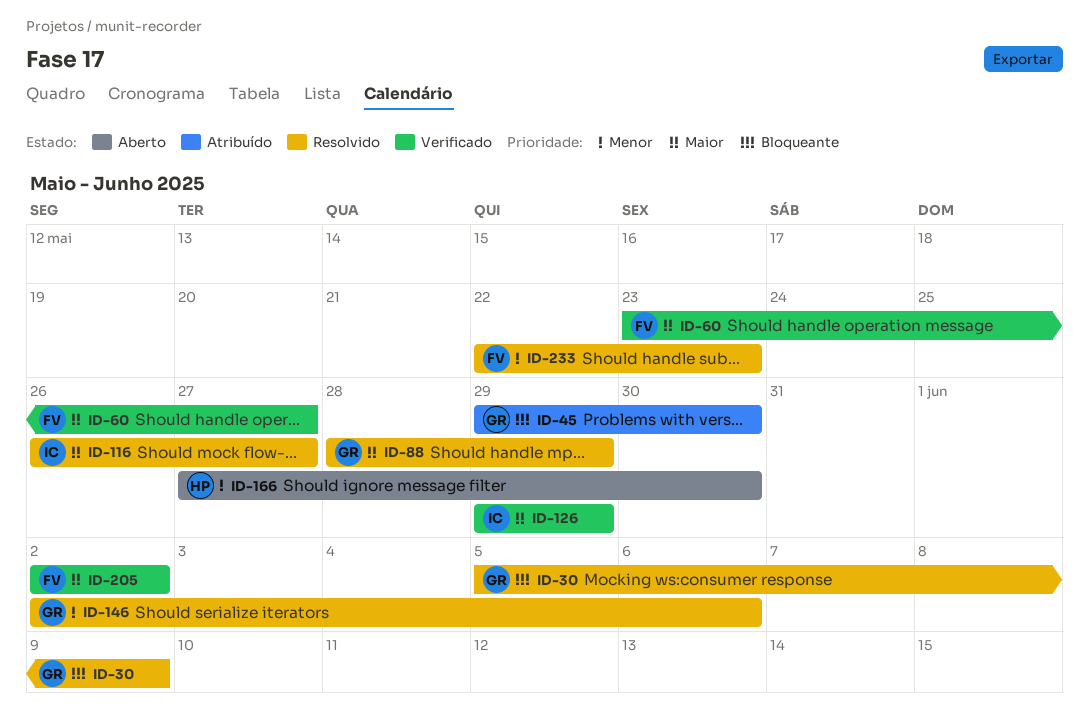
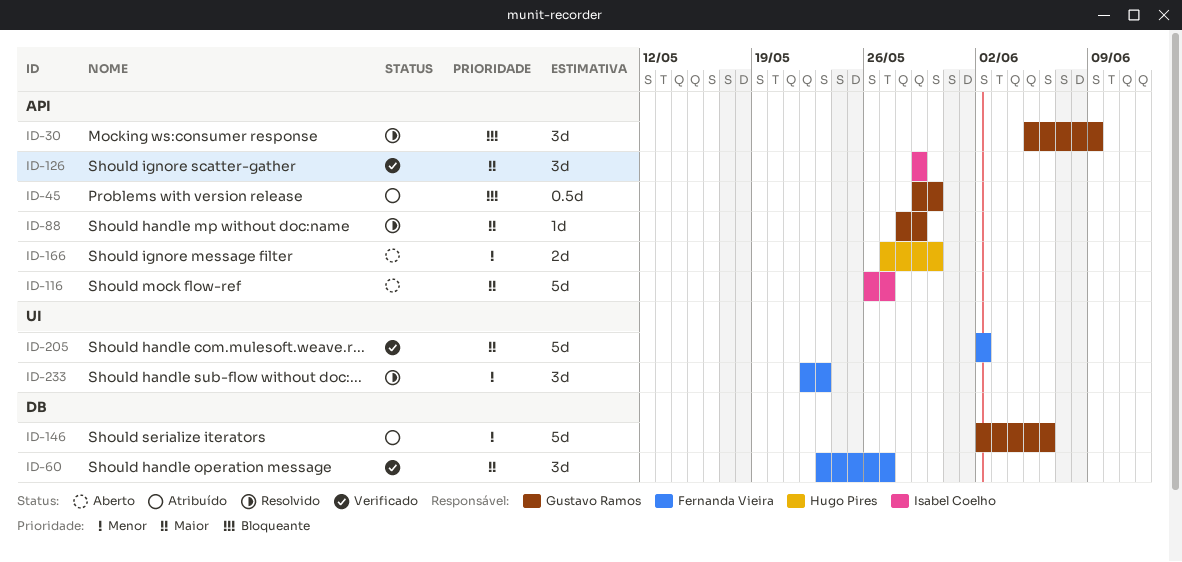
ID-116, status: Resolvido -> Aberto
ID-146, status: Resolvido -> Atribuído

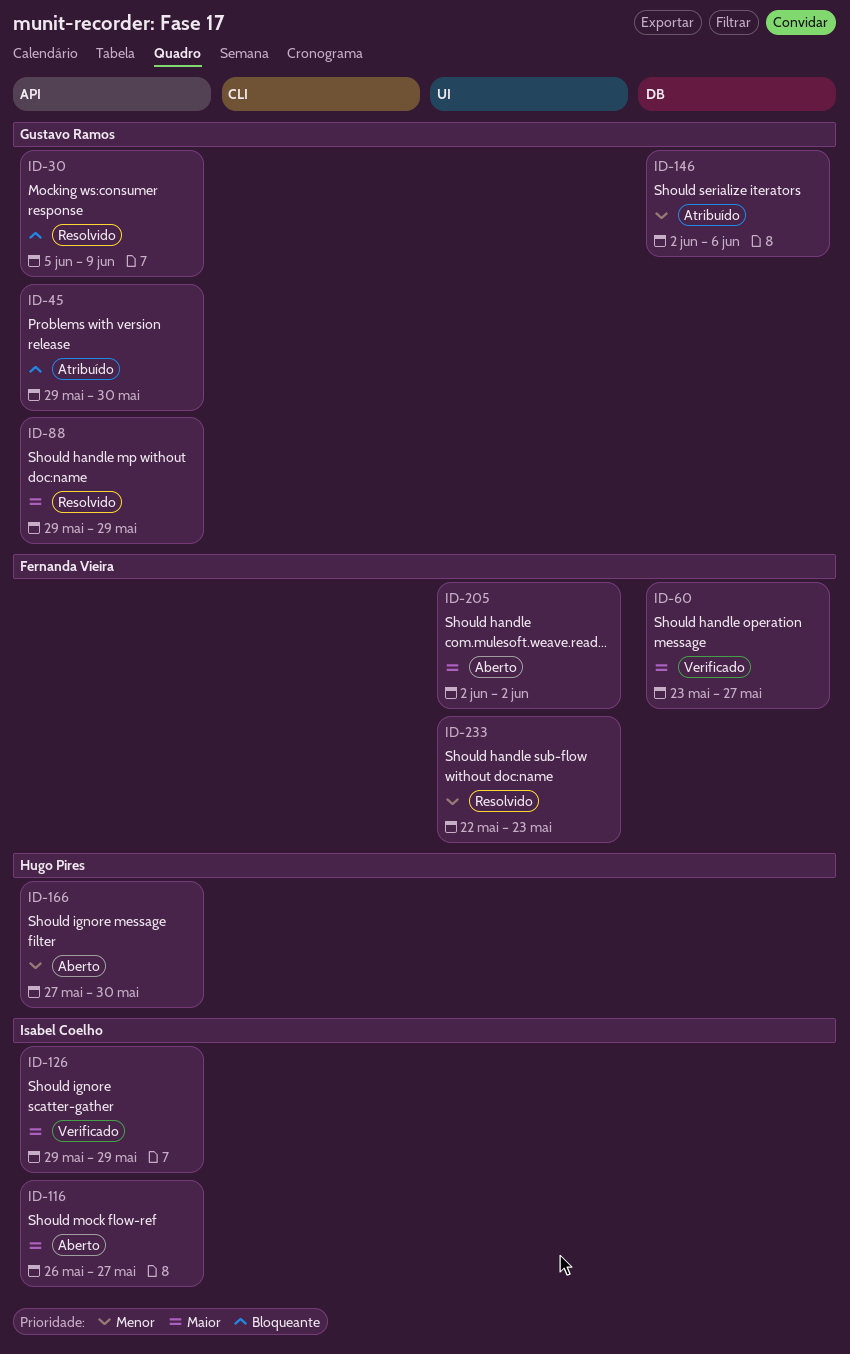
ID-88, start: May 28 -> May 29
ID-205, status: Verificado -> Aberto

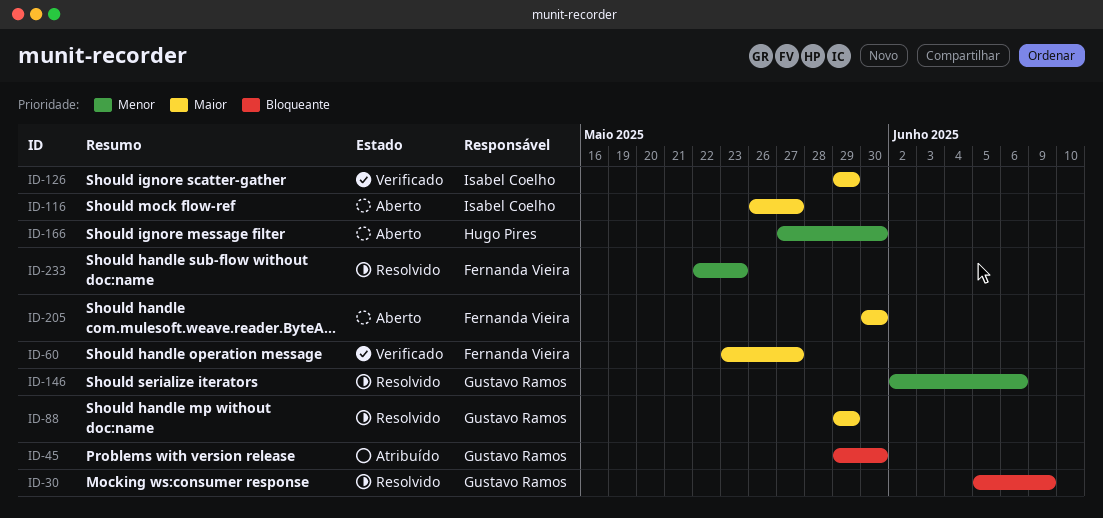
ID-146, status: Atribuído -> Resolvido
ID-205, start: Jun 2 -> May 30
ID-205, due: Jun 2 -> May 30

